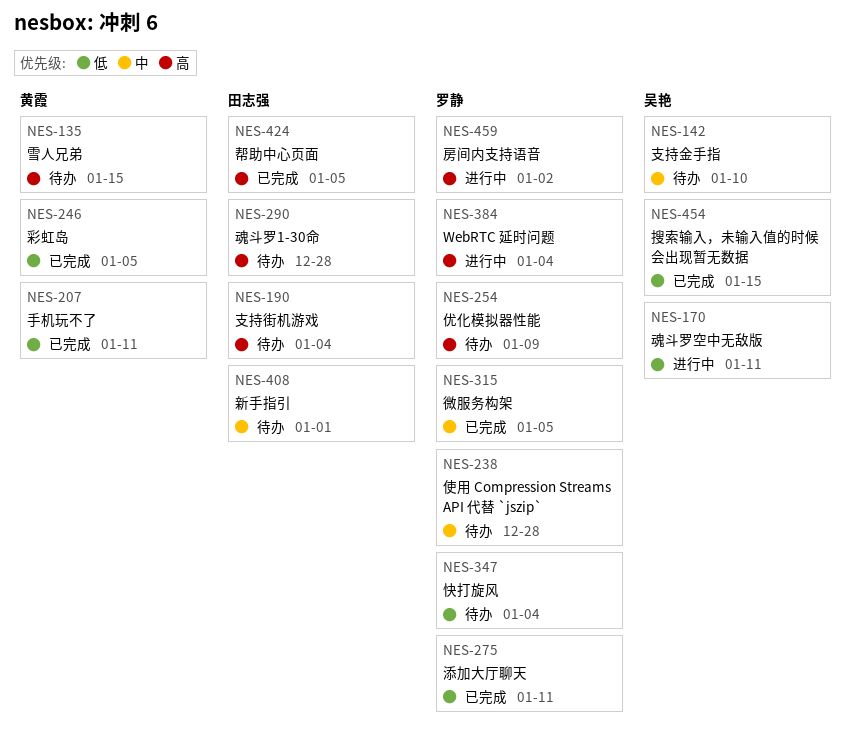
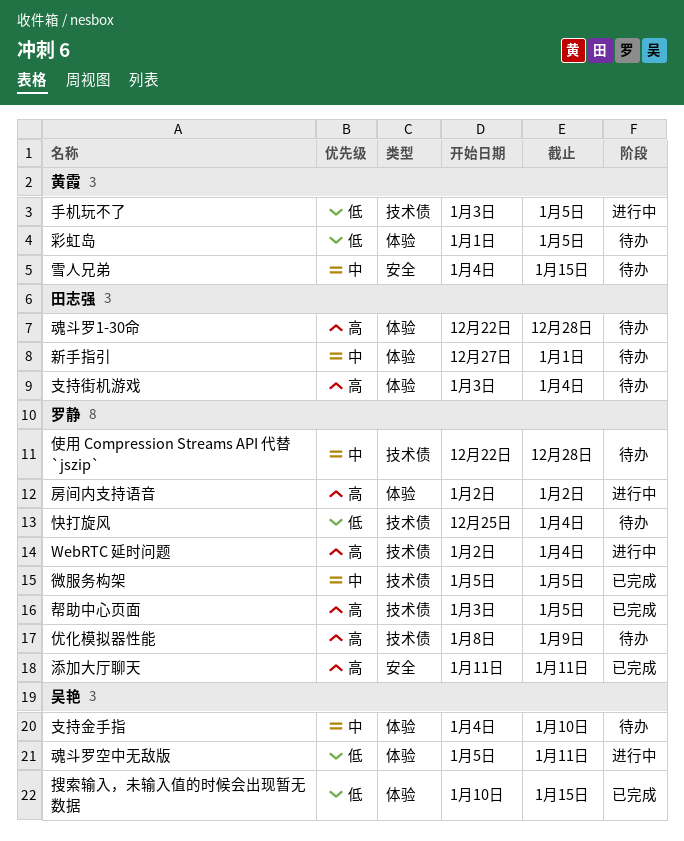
帮助中心页面, owner: 田志强 -> 罗静
彩虹岛, status: 已完成 -> 待办
手机玩不了, status: 已完成 -> 进行中
手机玩不了, due: Jan 11 -> Jan 5
添加大厅聊天, priority: 低 -> 高
雪人兄弟, priority: 高 -> 中

